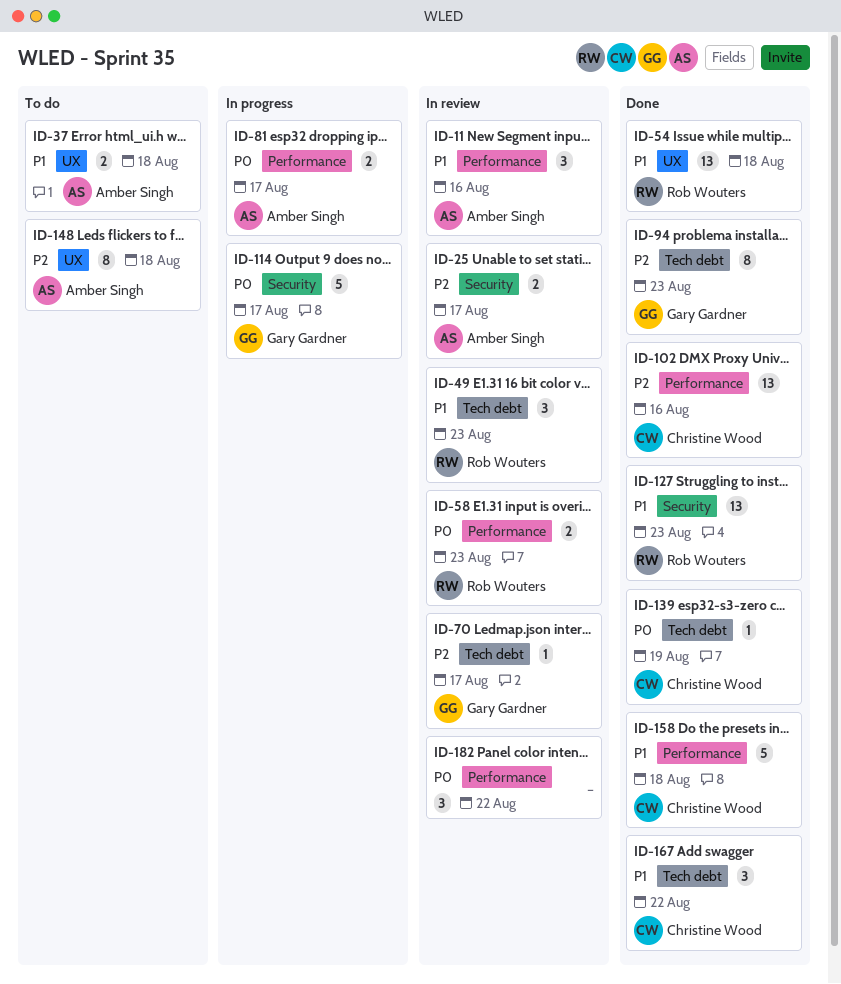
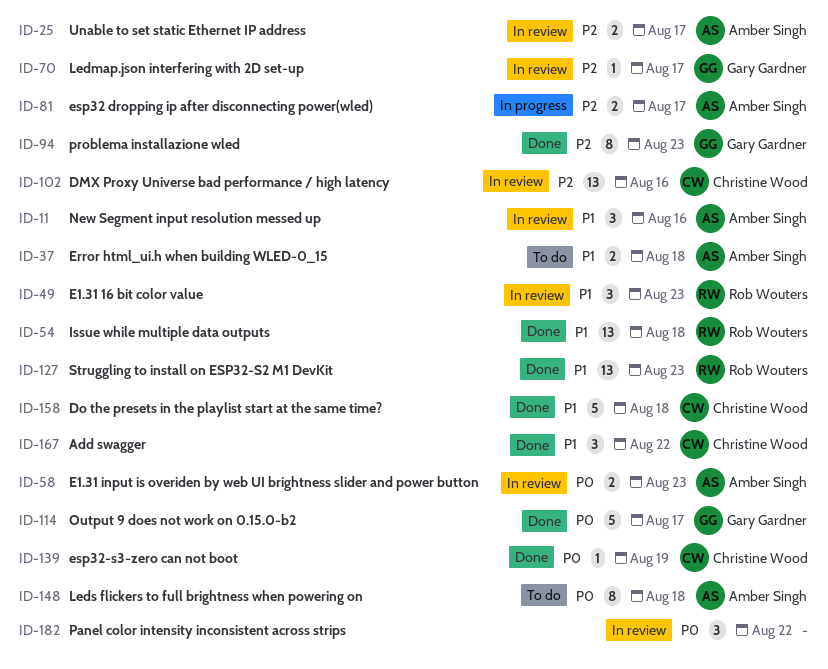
ID-58, owner: Rob Wouters -> Amber Singh
ID-81, priority: P0 -> P2
ID-102, status: Done -> In review
ID-114, status: In progress -> Done
ID-148, priority: P2 -> P0

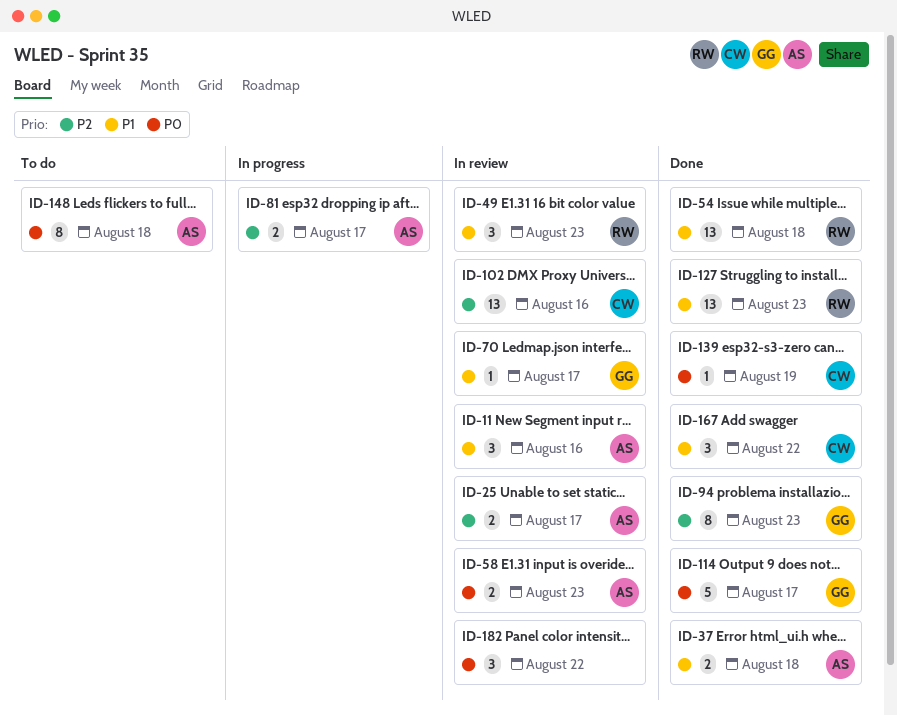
ID-37, status: To do -> Done
ID-70, priority: P2 -> P1
ID-158: present -> none

